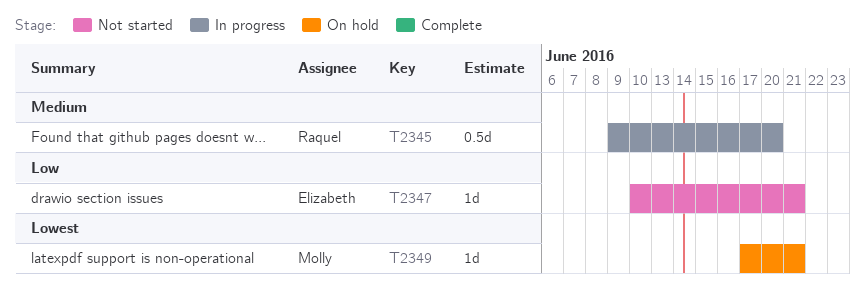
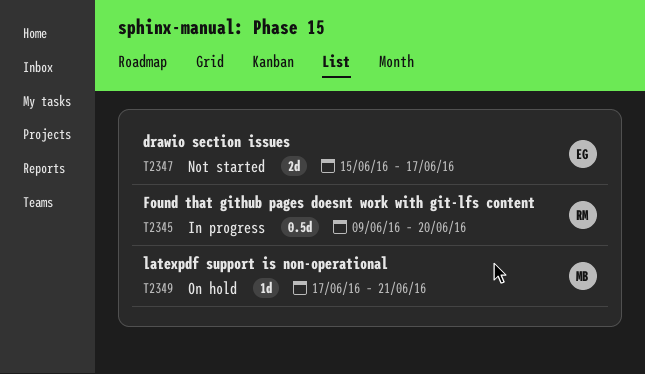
T2347, estimate: 1d -> 2d
T2347, start: Jun 10 -> Jun 15
T2347, due: Jun 21 -> Jun 17

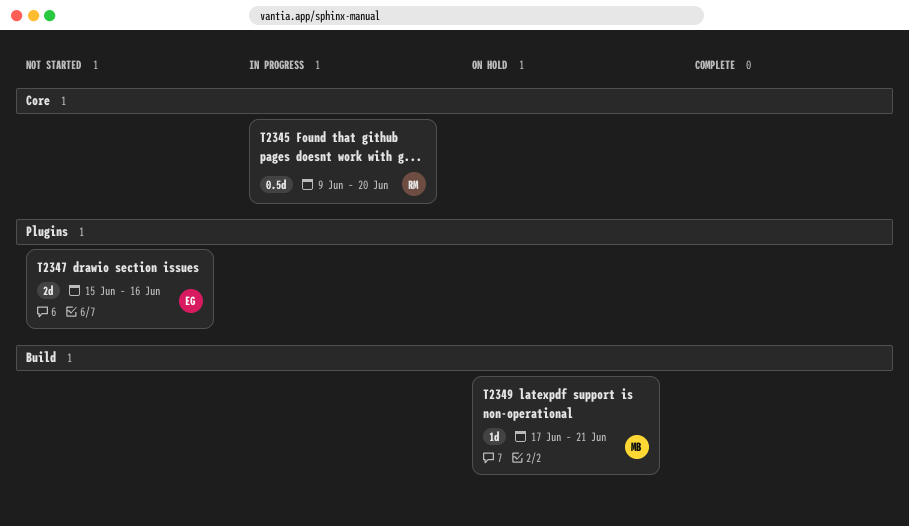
T2347, due: Jun 17 -> Jun 16

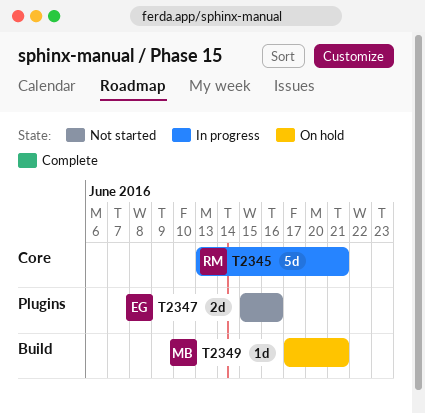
T2345, estimate: 0.5d -> 5d
T2345, start: Jun 9 -> Jun 13
T2345, due: Jun 20 -> Jun 21

